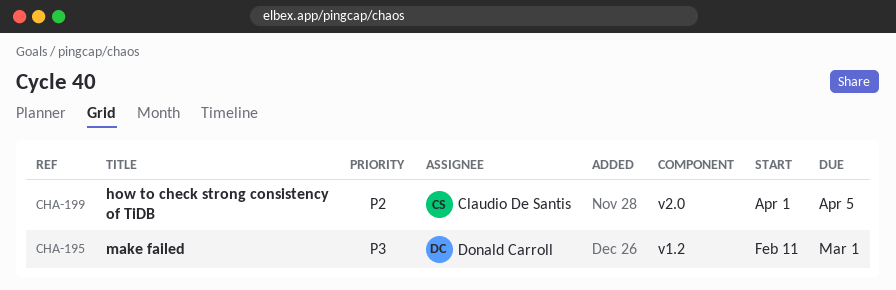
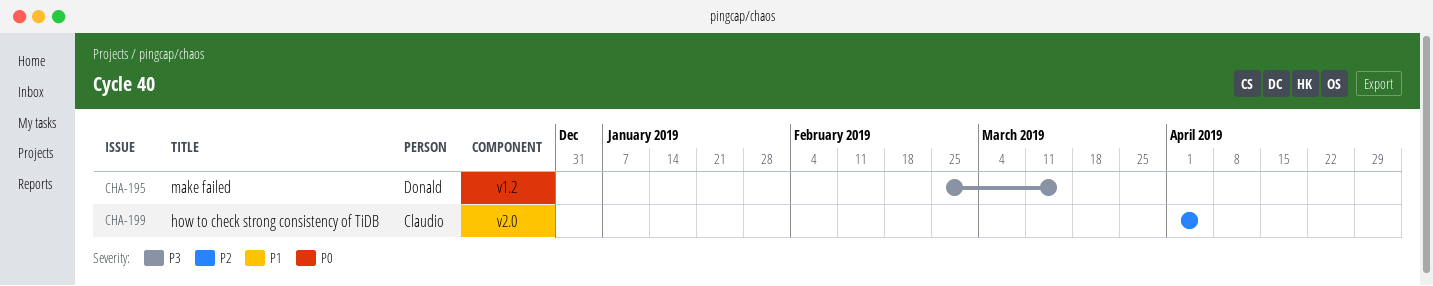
CHA-195, start: Feb 11 -> Feb 25
CHA-195, due: Mar 1 -> Mar 15

